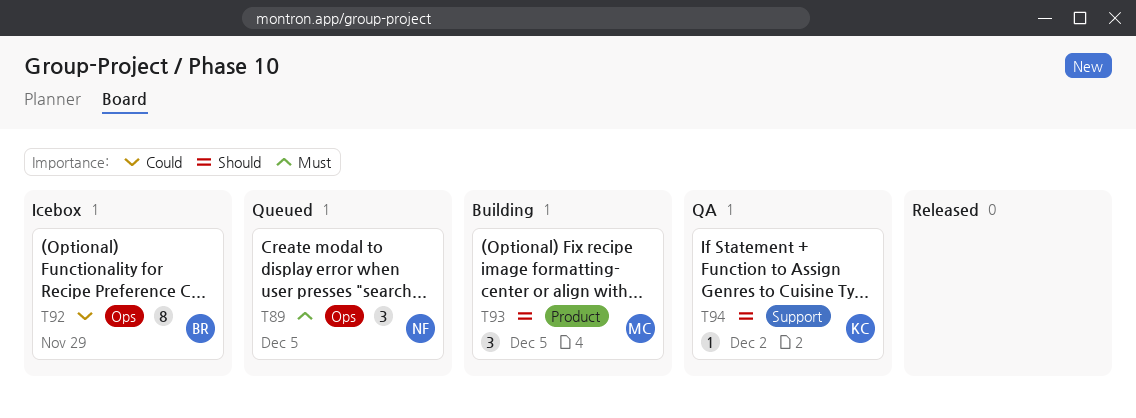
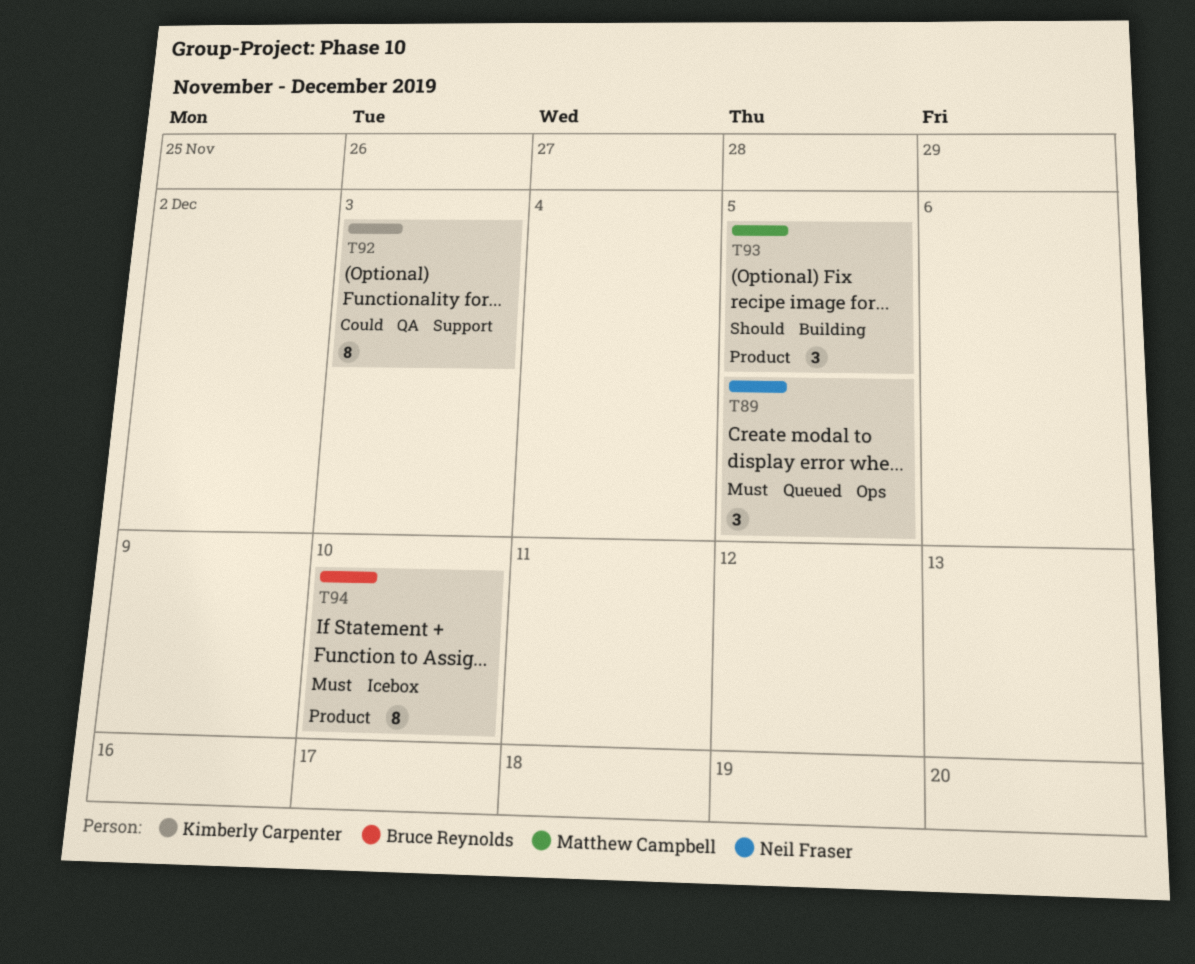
T92, status: Icebox -> QA
T92, owner: Bruce Reynolds -> Kimberly Carpenter
T92, label: Ops -> Support
T92, due: Nov 29 -> Dec 3
T94, status: QA -> Icebox
T94, owner: Kimberly Carpenter -> Bruce Reynolds
T94, priority: Should -> Must
T94, label: Support -> Product
T94, estimate: 1 -> 8
T94, due: Dec 2 -> Dec 10

